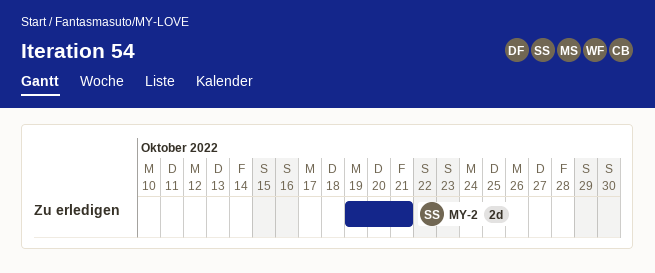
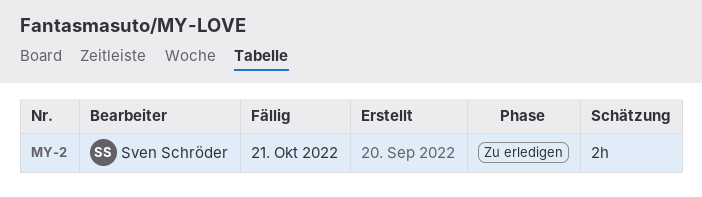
MY-2, estimate: 2d -> 2h

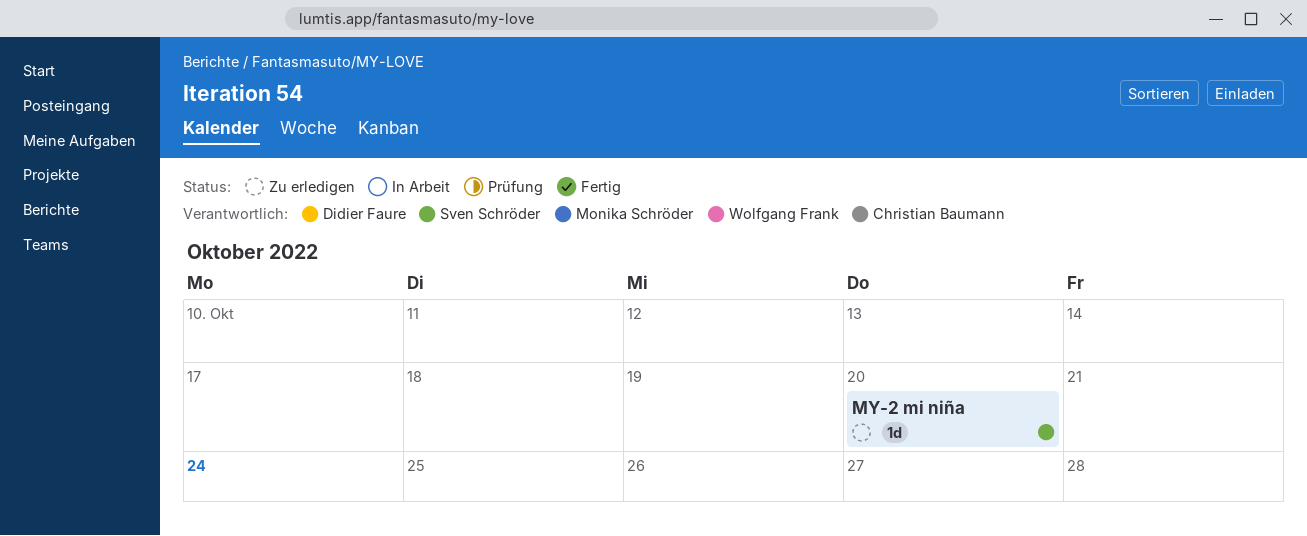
MY-2, estimate: 2h -> 1d
MY-2, due: Oct 21 -> Oct 20

